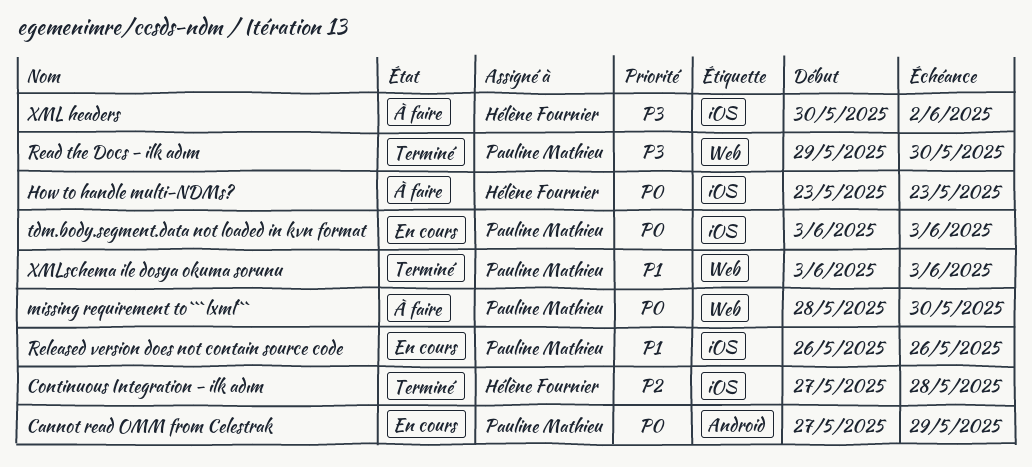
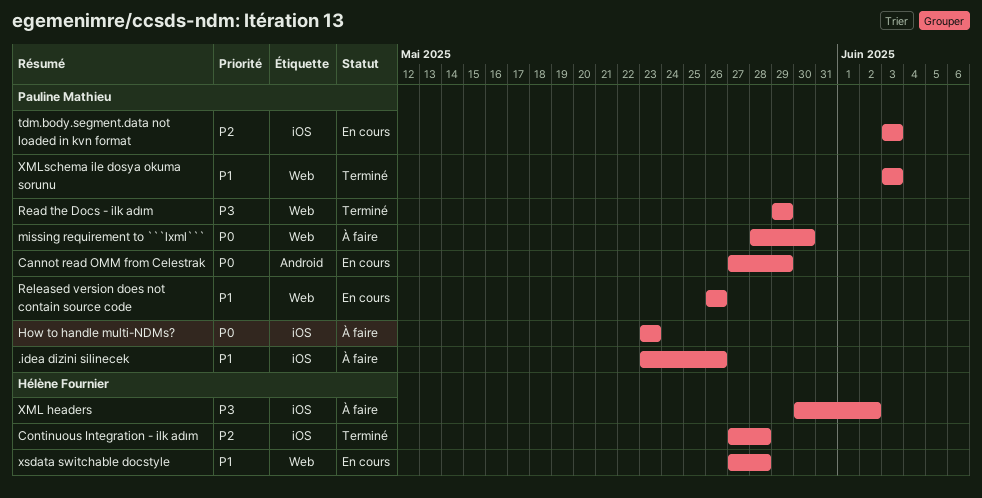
.idea dizini silinecek: none -> present
How to handle multi-NDMs?, owner: Hélène Fournier -> Pauline Mathieu
Read the Docs - ilk adım, due: May 30 -> May 29
Released version does not contain source code, label: iOS -> Web
tdm.body.segment.data not loaded in kvn format, priority: P0 -> P2
xsdata switchable docstyle: none -> present

